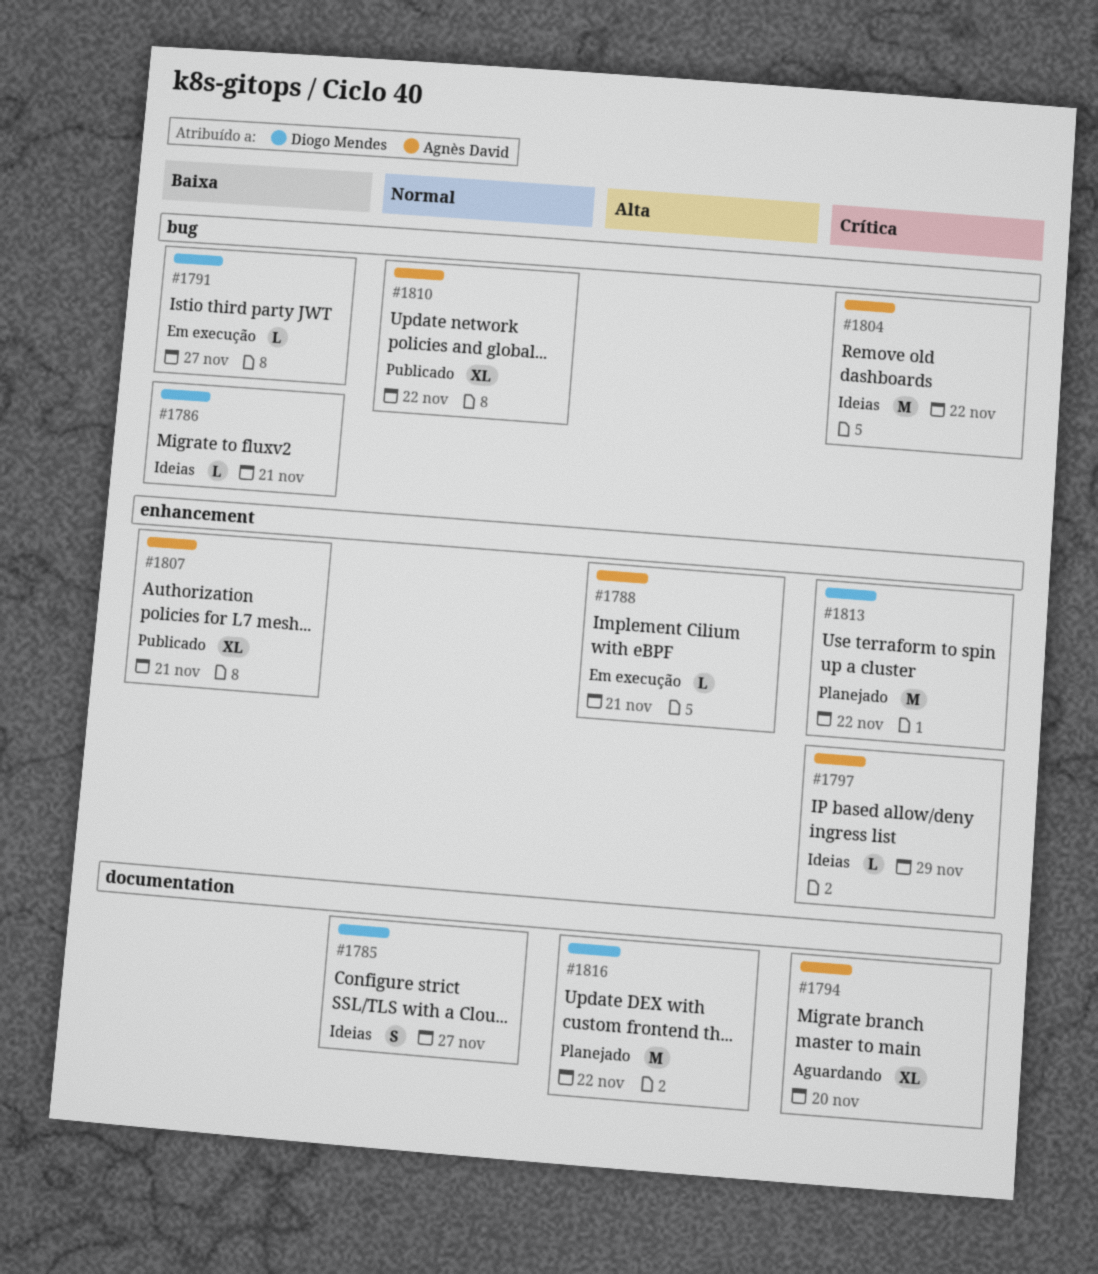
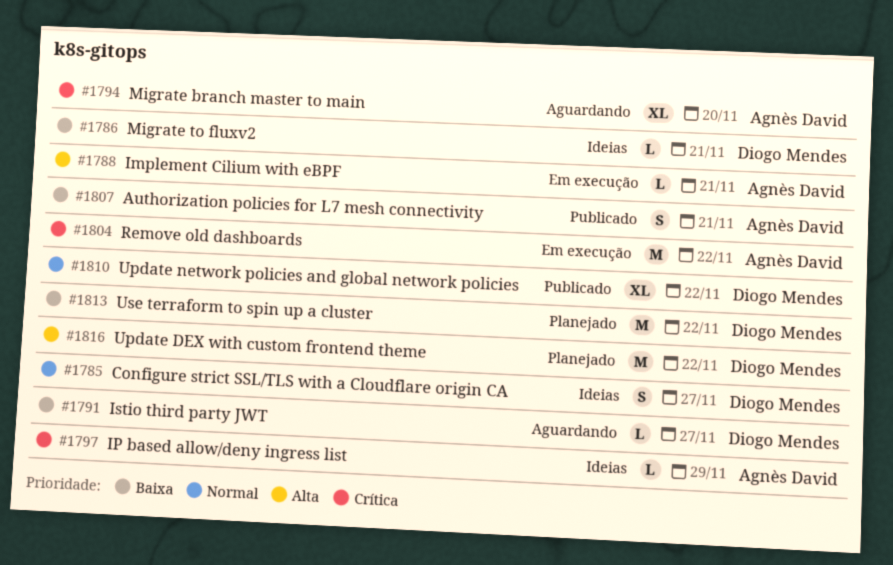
#1791, status: Em execução -> Aguardando
#1804, status: Ideias -> Em execução
#1807, estimate: XL -> S
#1810, owner: Agnès David -> Diogo Mendes
#1813, priority: Crítica -> Baixa

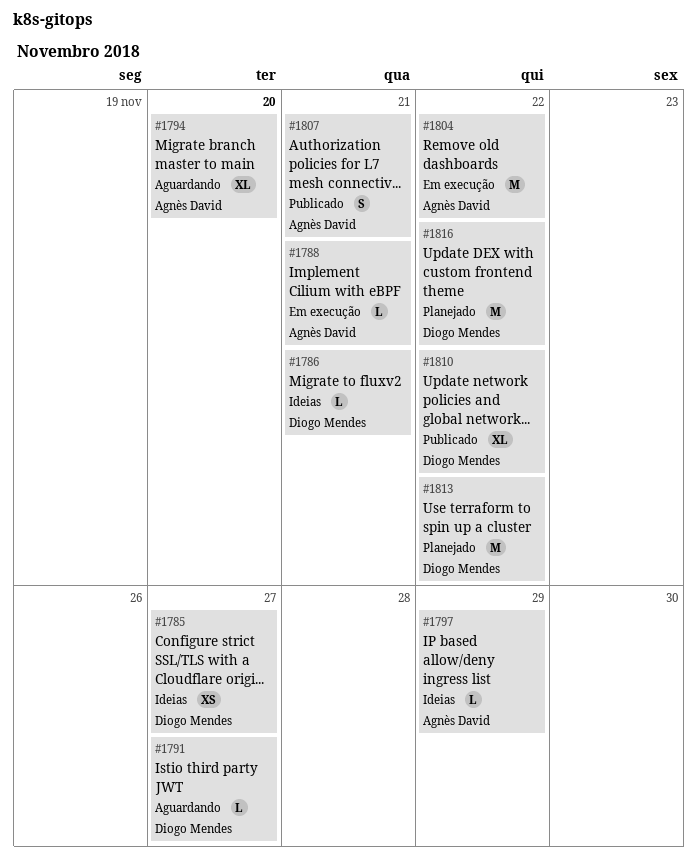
#1785, estimate: S -> XS

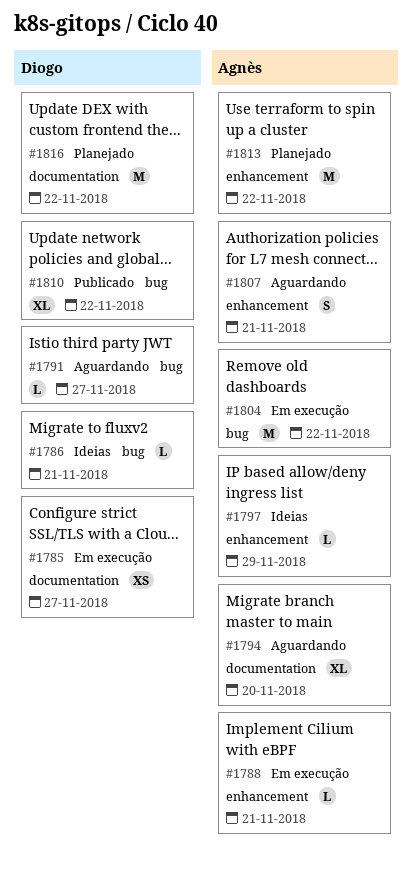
#1785, status: Ideias -> Em execução
#1807, status: Publicado -> Aguardando
#1813, owner: Diogo Mendes -> Agnès David

